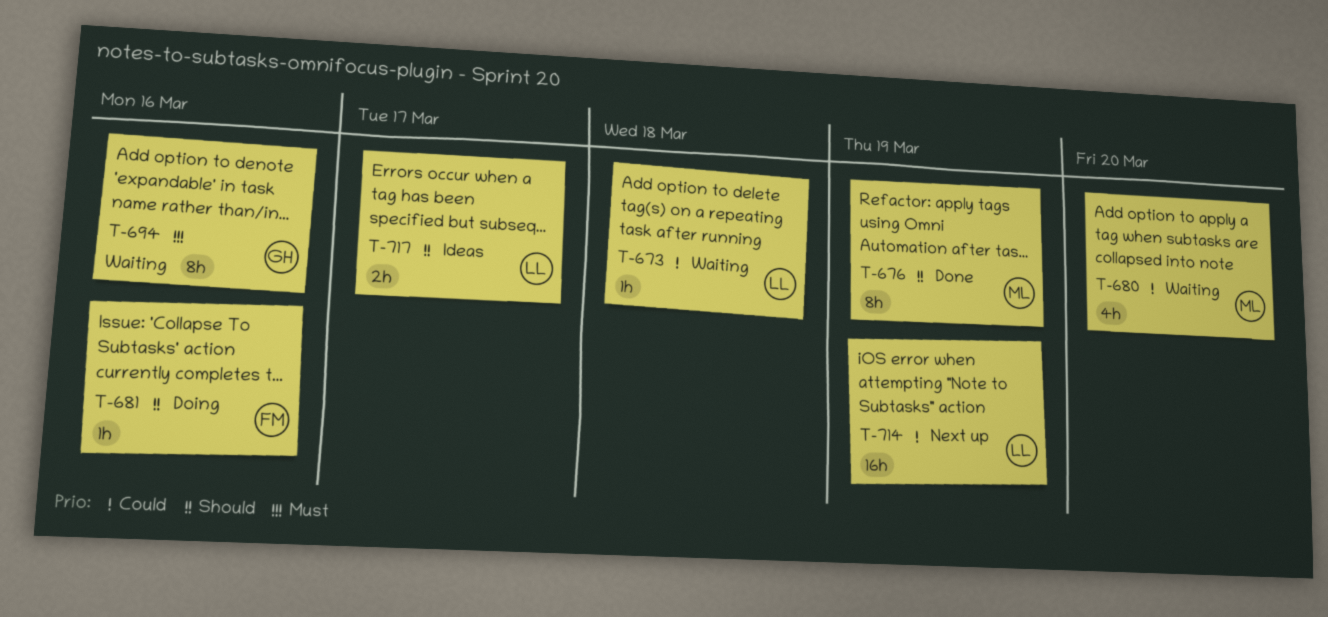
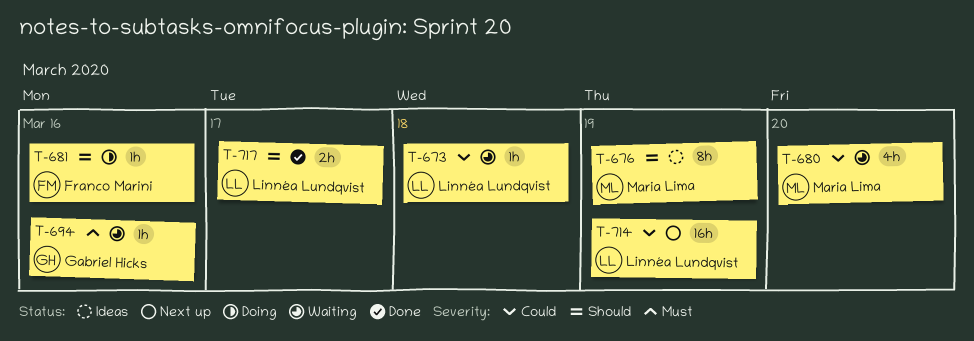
T-676, status: Done -> Ideas
T-694, estimate: 8h -> 1h
T-717, status: Ideas -> Done

